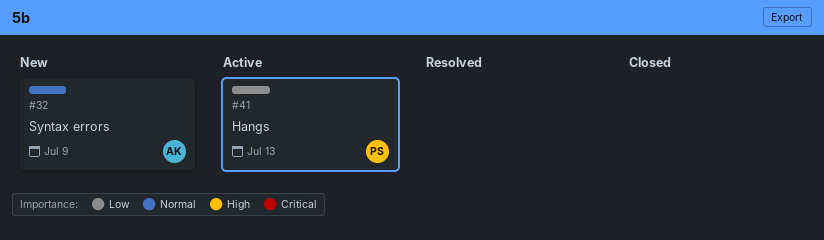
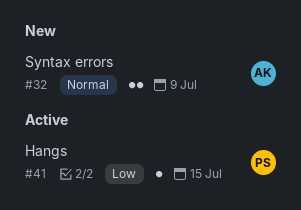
#41, due: Jul 13 -> Jul 15

